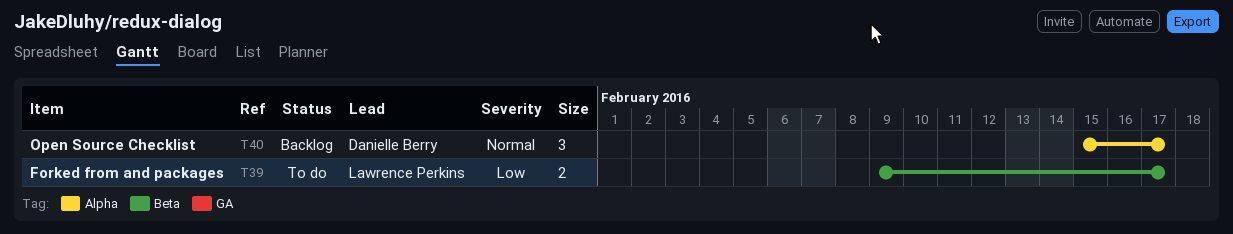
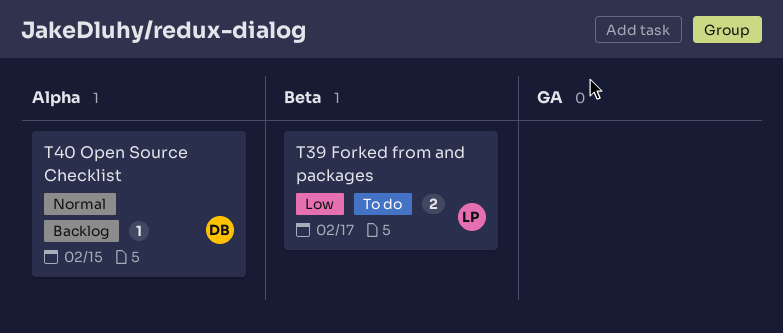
T40, estimate: 3 -> 1
T40, due: Feb 17 -> Feb 15

